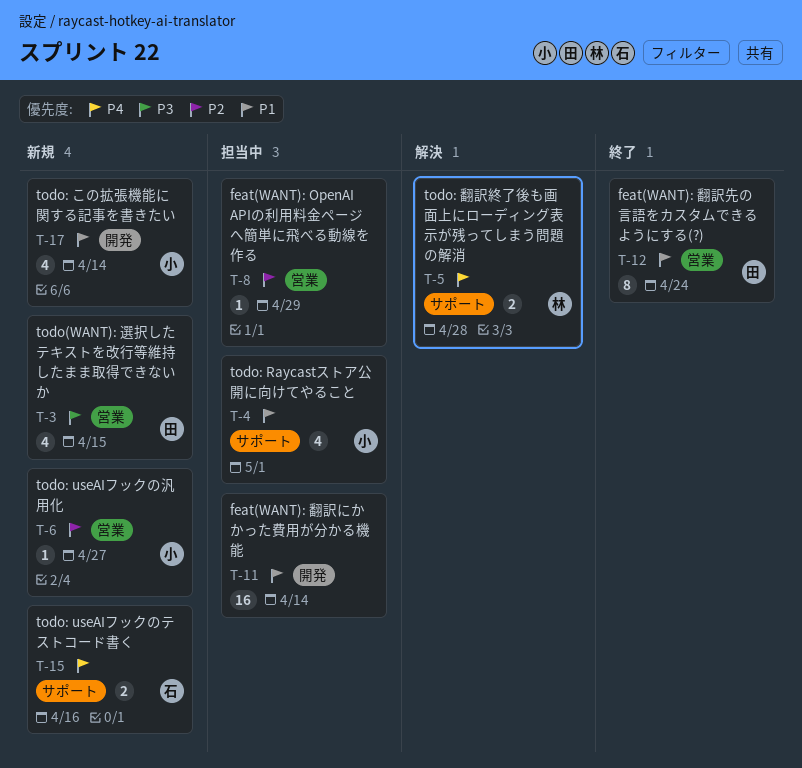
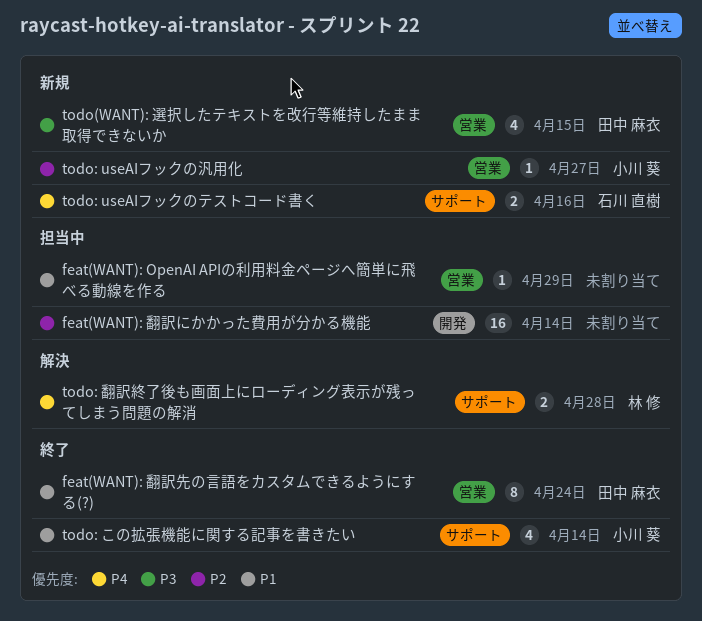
feat(WANT): OpenAI APIの利用料金ページへ簡単に飛べる動線を作る, priority: P2 -> P1
feat(WANT): 翻訳にかかった費用が分かる機能, priority: P1 -> P2
todo: Raycastストア公開に向けてやること: present -> none
todo: この拡張機能に関する記事を書きたい, status: 新規 -> 終了
todo: この拡張機能に関する記事を書きたい, label: 開発 -> サポート

